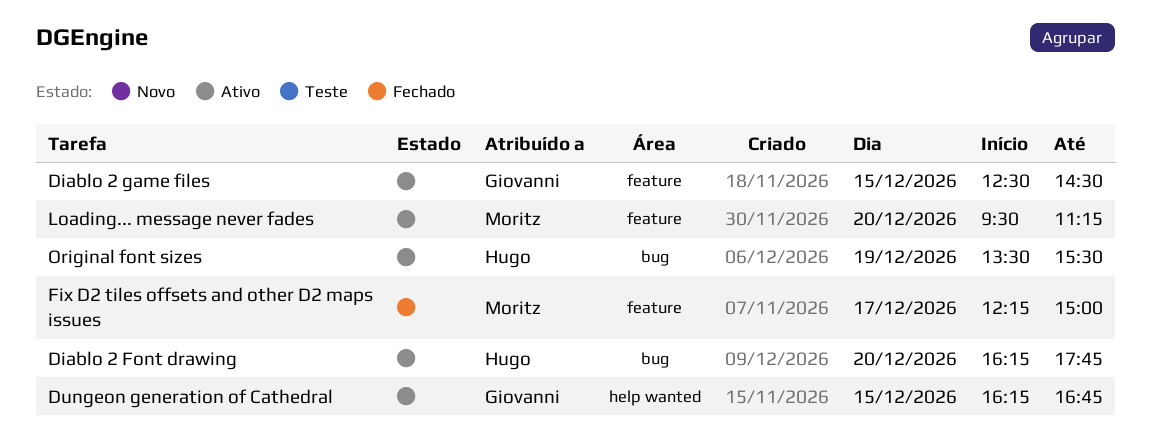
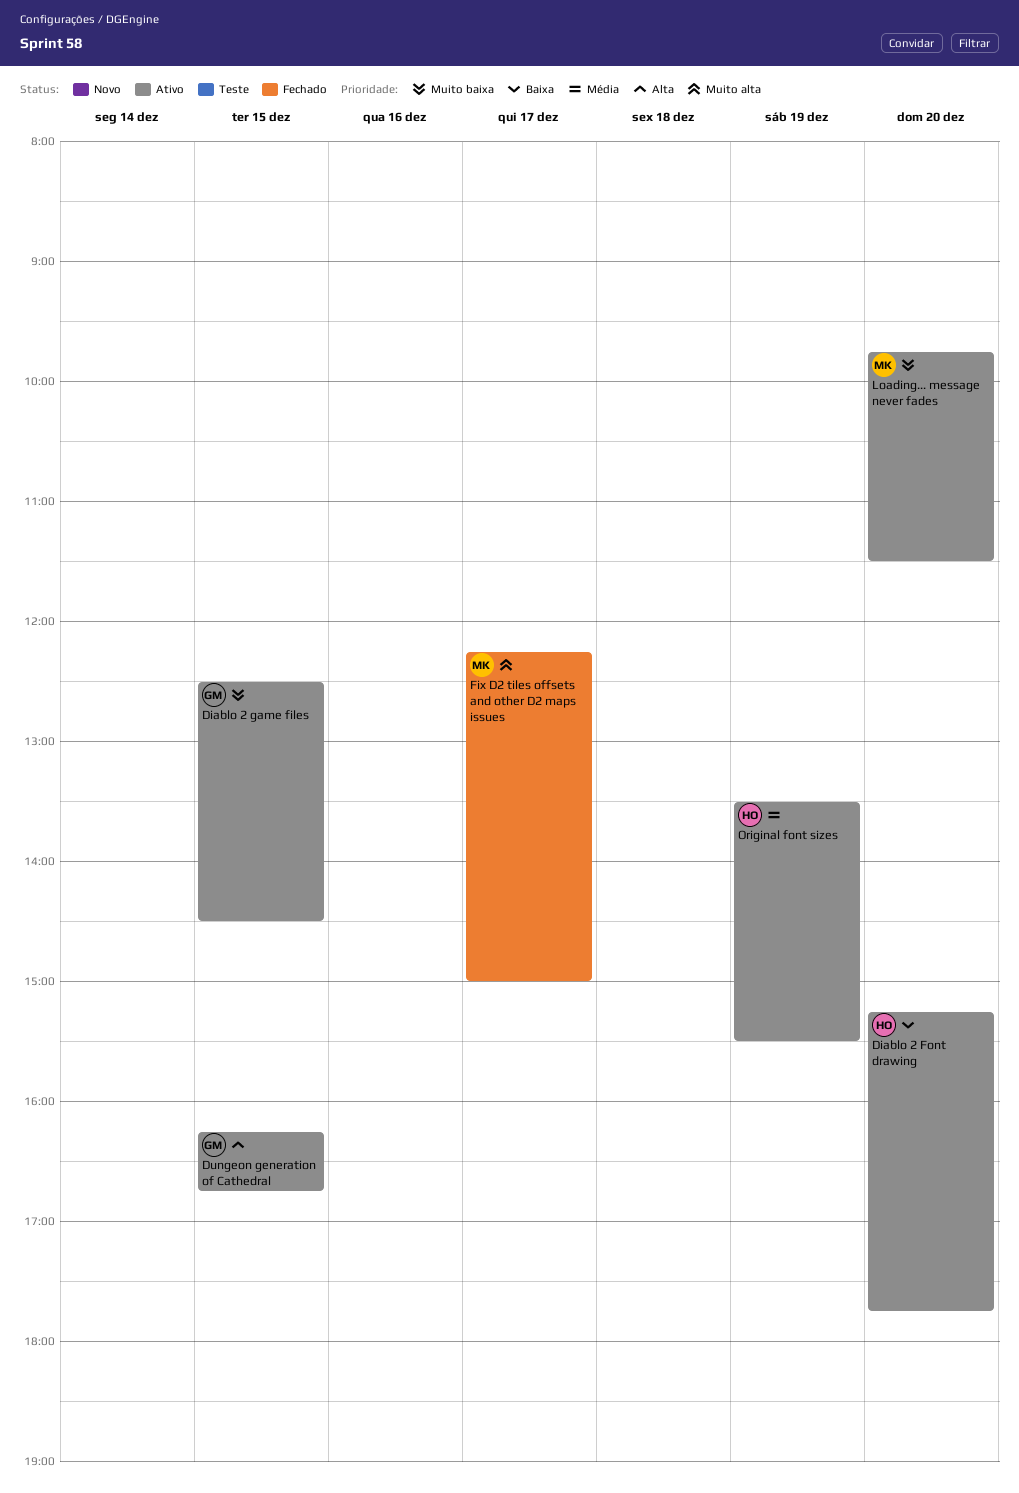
Diablo 2 Font drawing, begins: 16:15 -> 15:15
Loading... message never fades, begins: 09:30 -> 09:45
Loading... message never fades, ends: 11:15 -> 11:30

